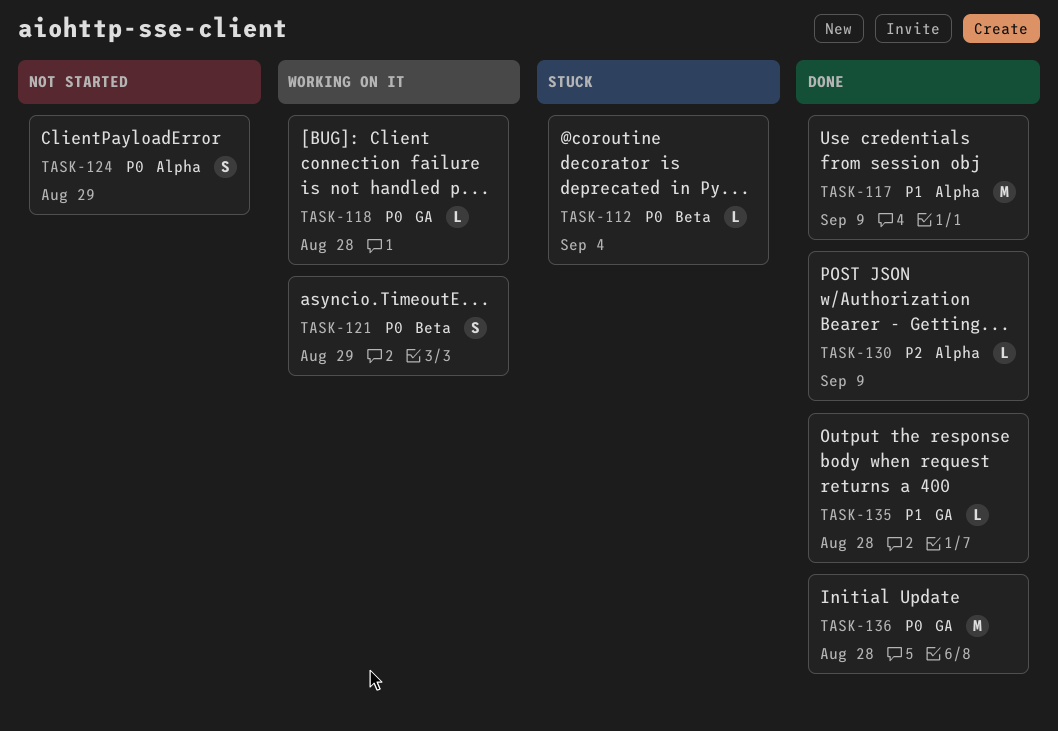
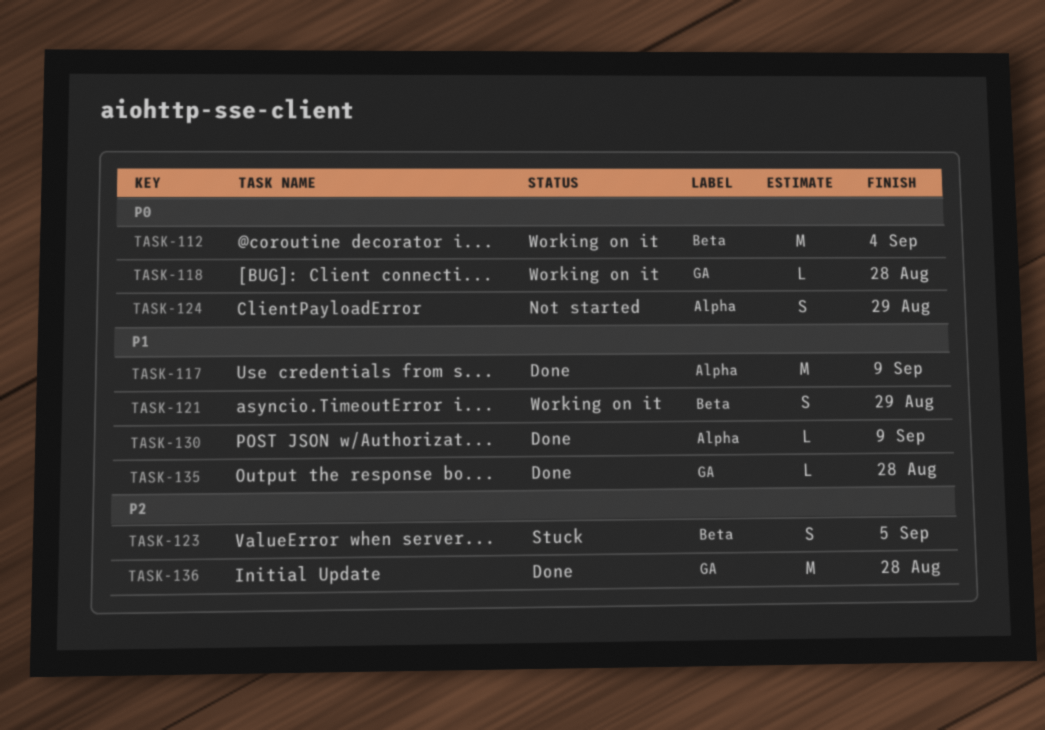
TASK-112, status: Stuck -> Working on it
TASK-112, estimate: L -> M
TASK-121, priority: P0 -> P1
TASK-123: none -> present
TASK-130, priority: P2 -> P1
TASK-136, priority: P0 -> P2

